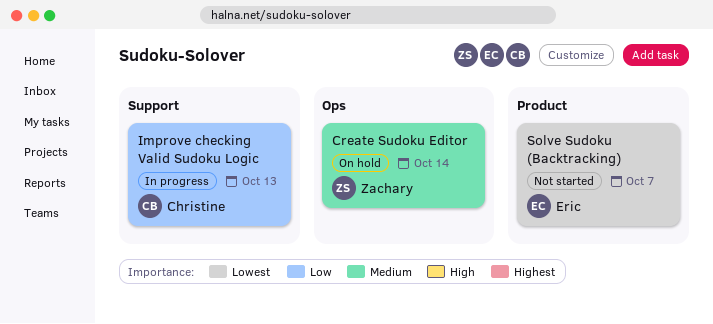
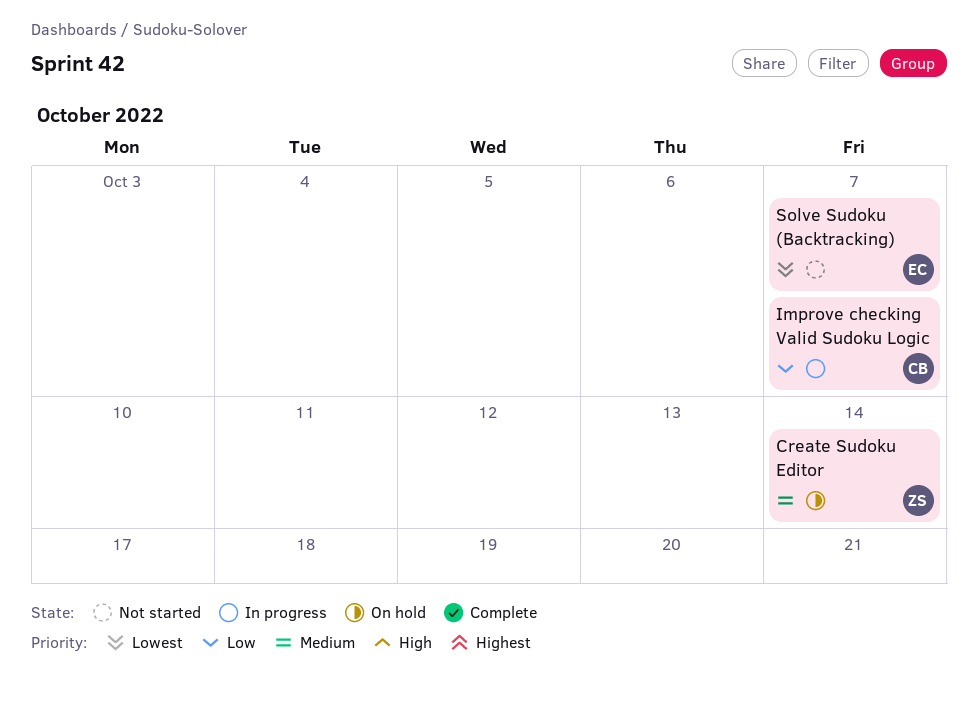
Improve checking Valid Sudoku Logic, due: Oct 13 -> Oct 7

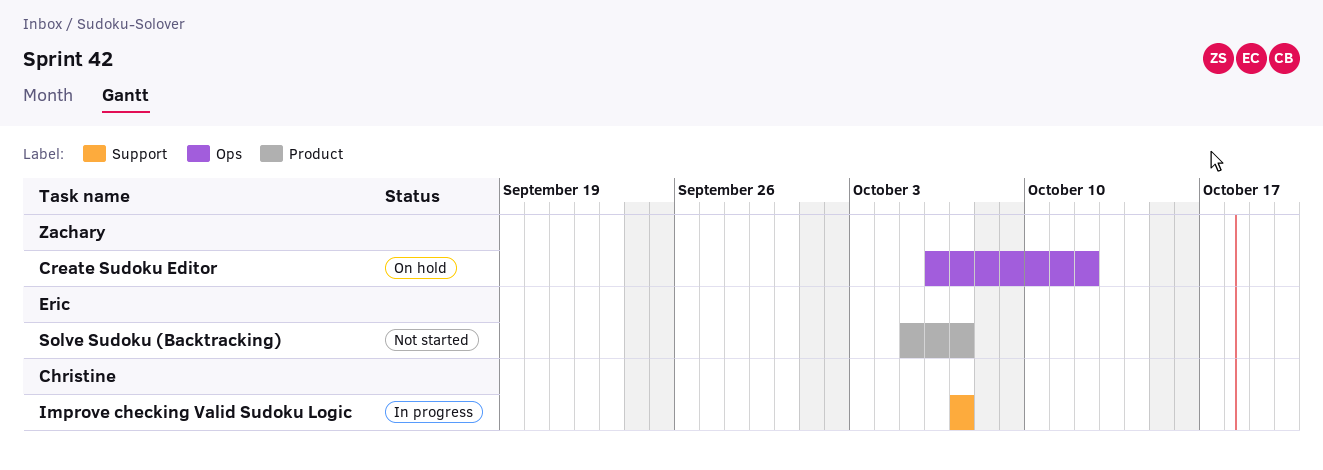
Create Sudoku Editor, due: Oct 14 -> Oct 12

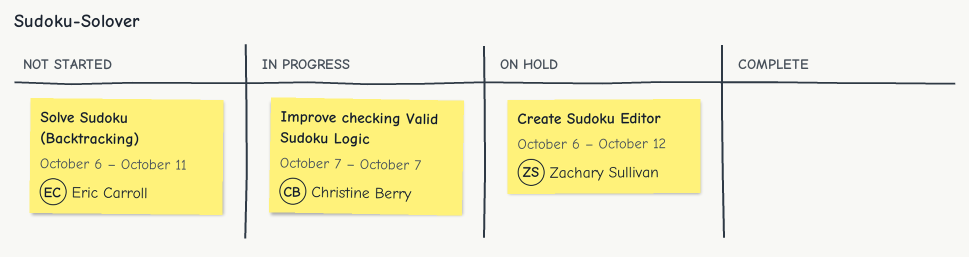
Solve Sudoku (Backtracking), start: Oct 5 -> Oct 6
Solve Sudoku (Backtracking), due: Oct 7 -> Oct 11

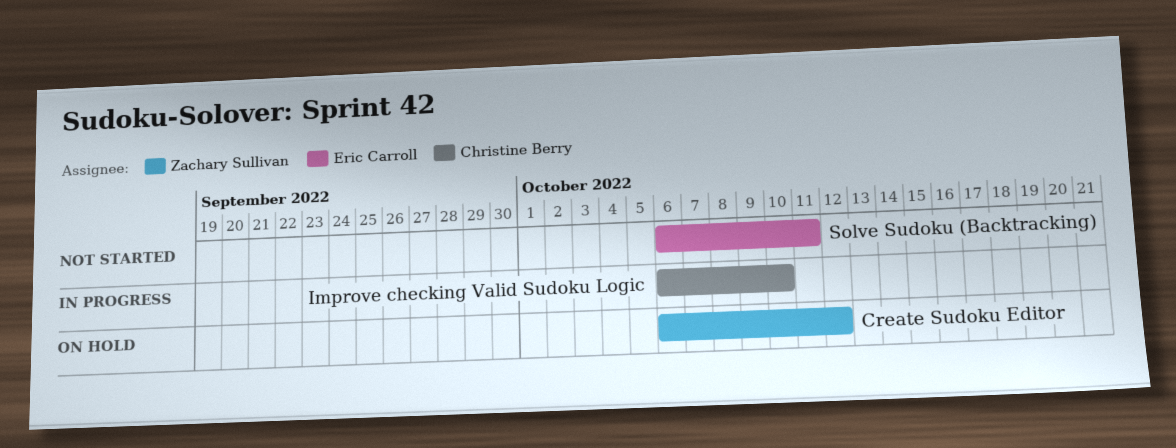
Improve checking Valid Sudoku Logic, start: Oct 7 -> Oct 6
Improve checking Valid Sudoku Logic, due: Oct 7 -> Oct 10

